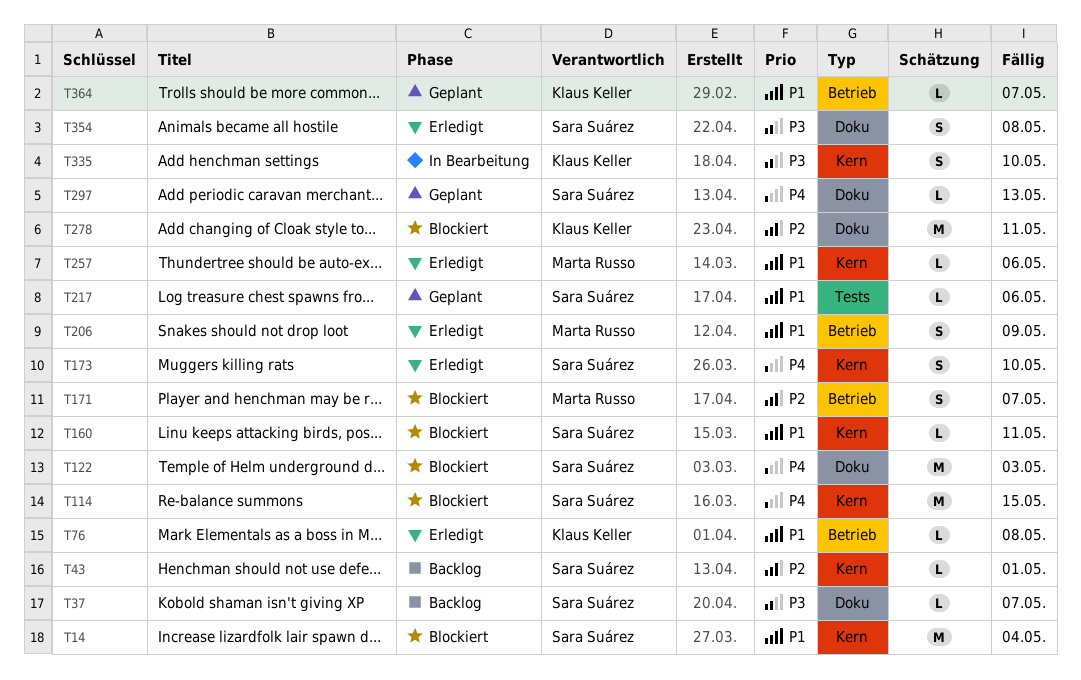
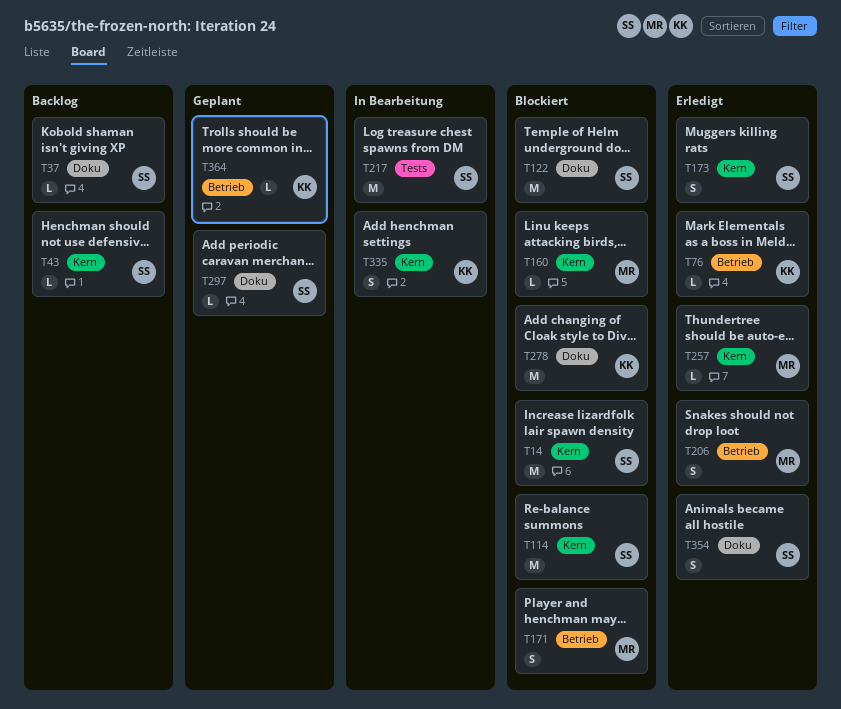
T160, owner: Sara Suárez -> Marta Russo
T217, status: Geplant -> In Bearbeitung
T217, estimate: L -> M

